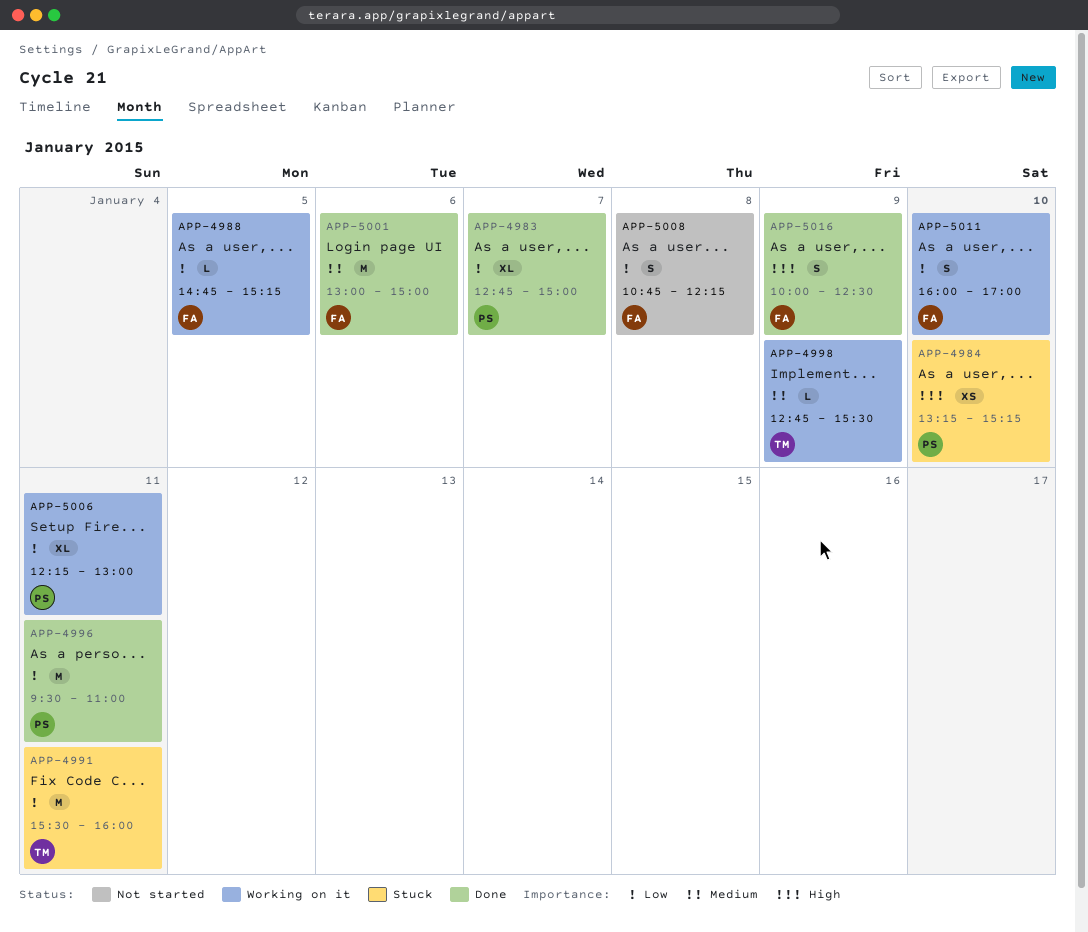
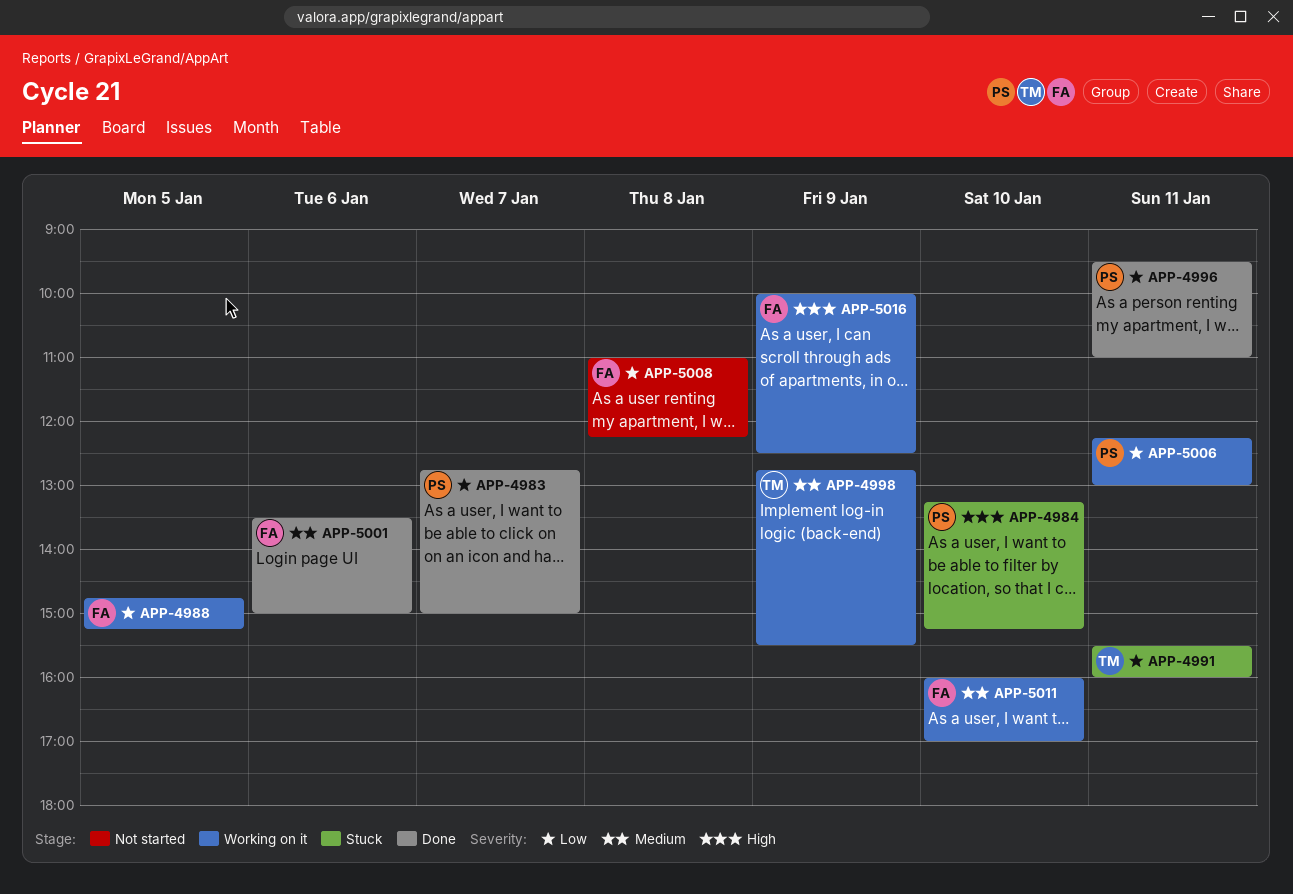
APP-5001, begins: 13:00 -> 13:30
APP-5008, begins: 10:45 -> 11:00
APP-5011, priority: Low -> Medium
APP-5016, status: Done -> Working on it

